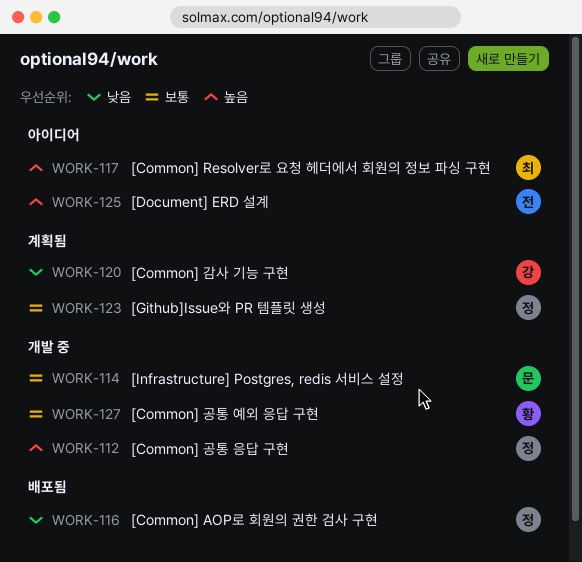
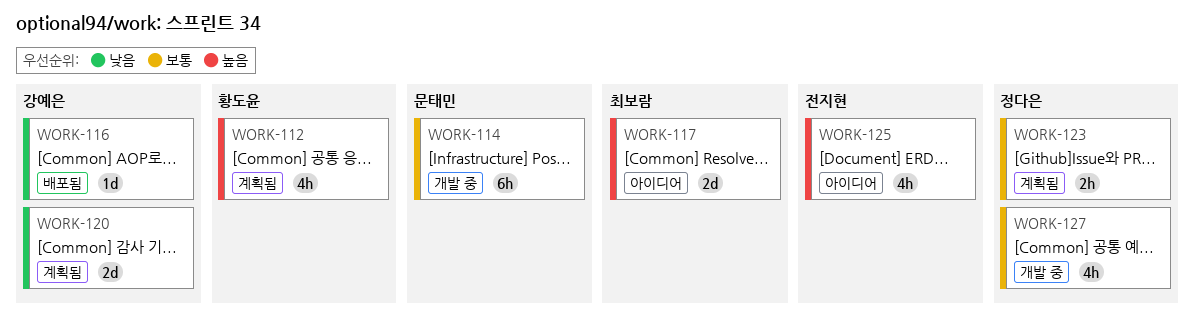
WORK-112, status: 개발 중 -> 계획됨
WORK-112, owner: 정다은 -> 황도윤
WORK-116, owner: 정다은 -> 강예은
WORK-127, owner: 황도윤 -> 정다은

